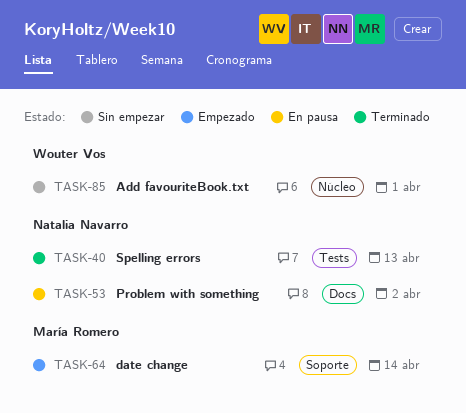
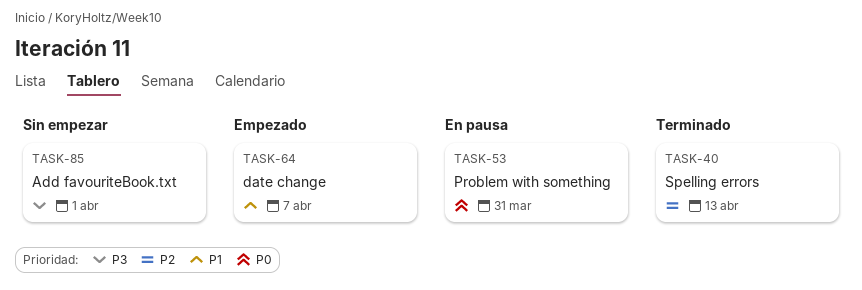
TASK-53, due: Apr 2 -> Mar 31
TASK-64, due: Apr 14 -> Apr 7

